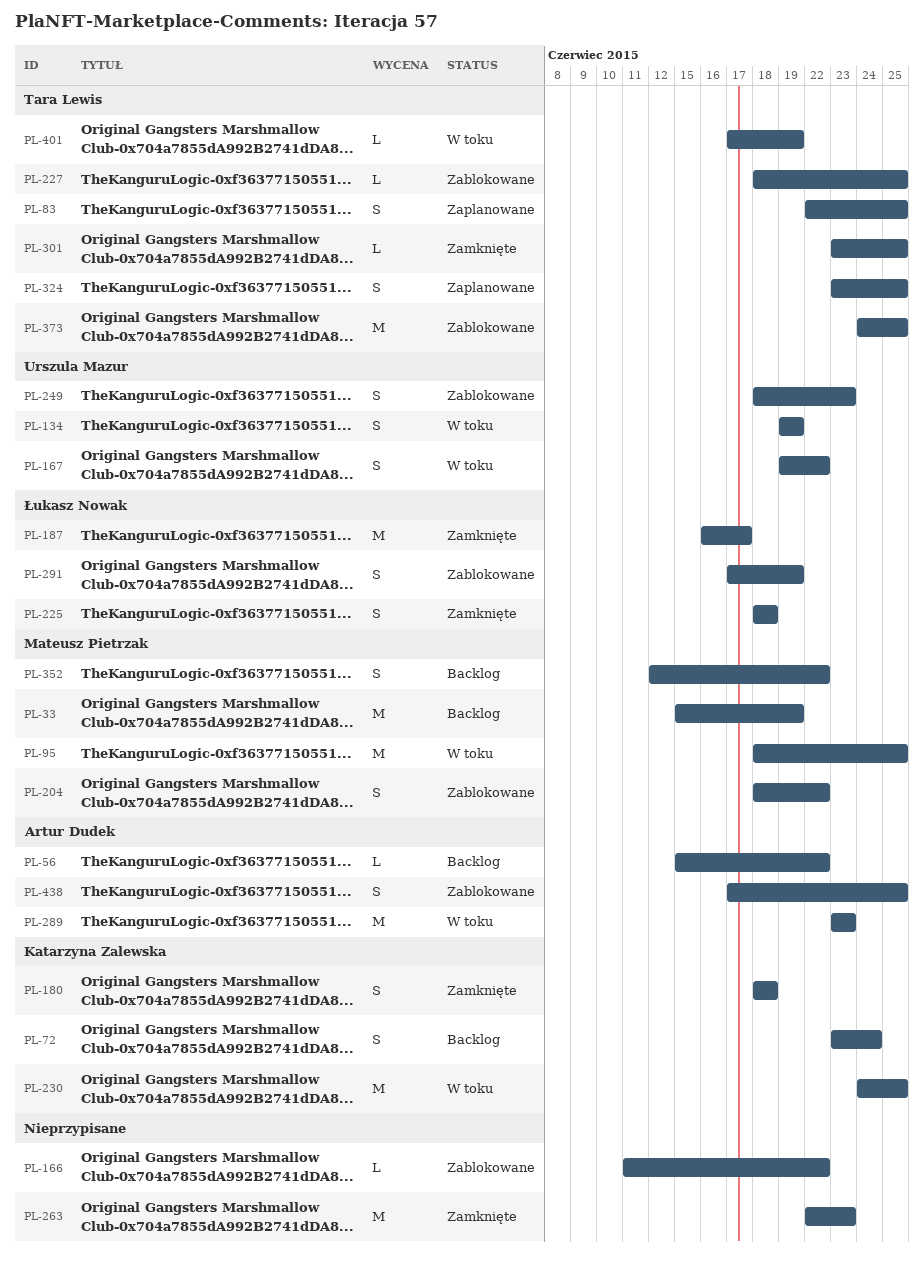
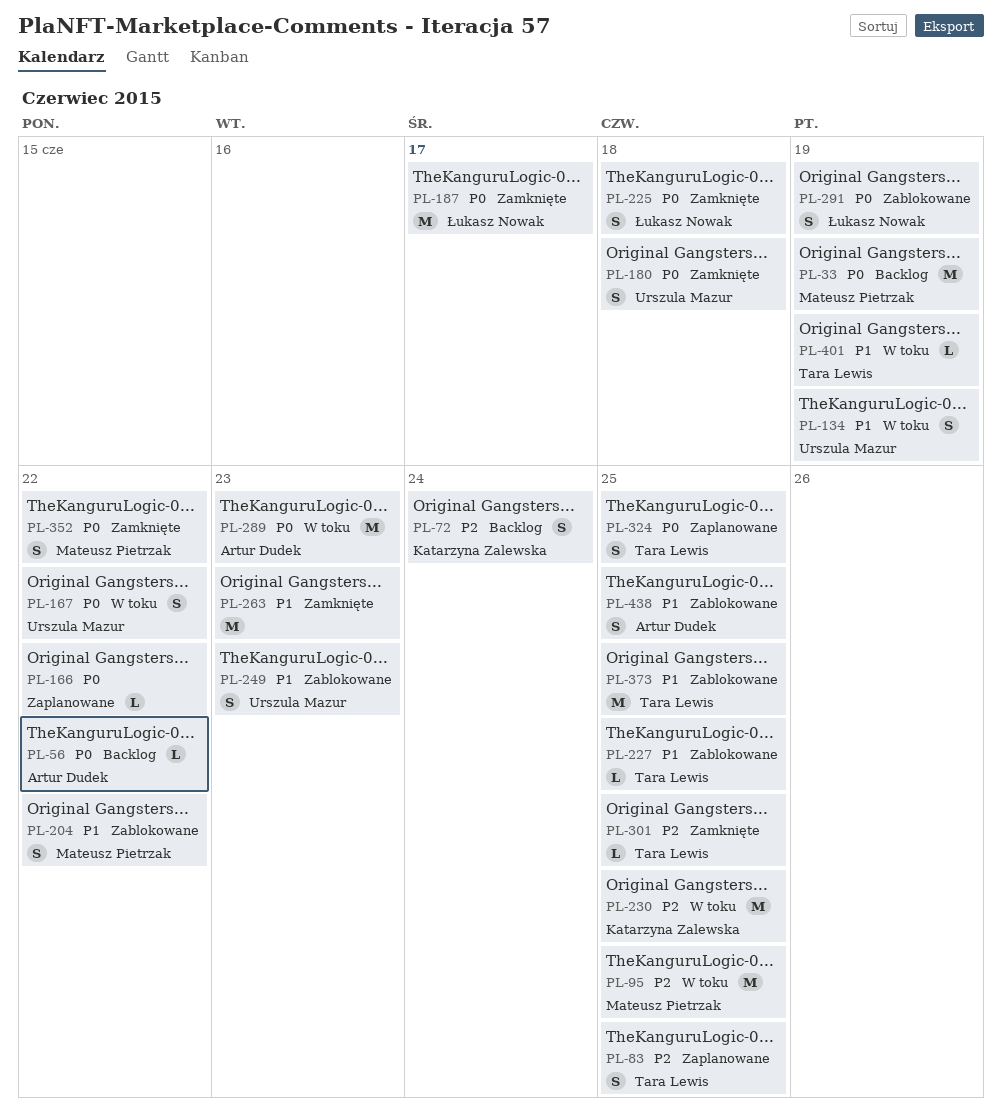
PL-166, status: Zablokowane -> Zaplanowane
PL-180, owner: Katarzyna Zalewska -> Urszula Mazur
PL-352, status: Backlog -> Zamknięte

